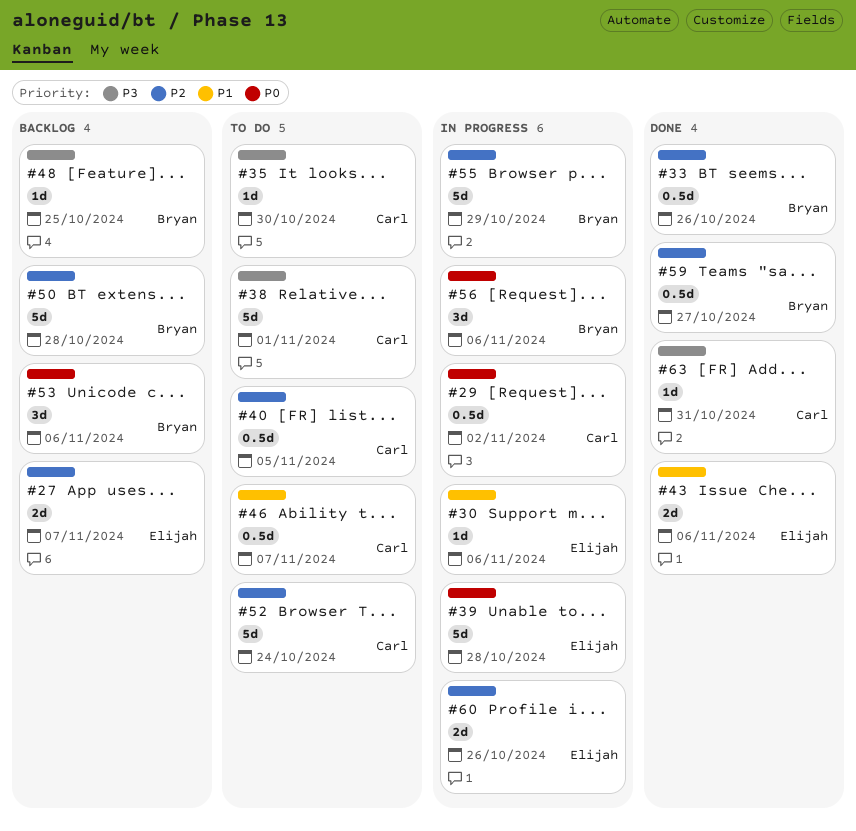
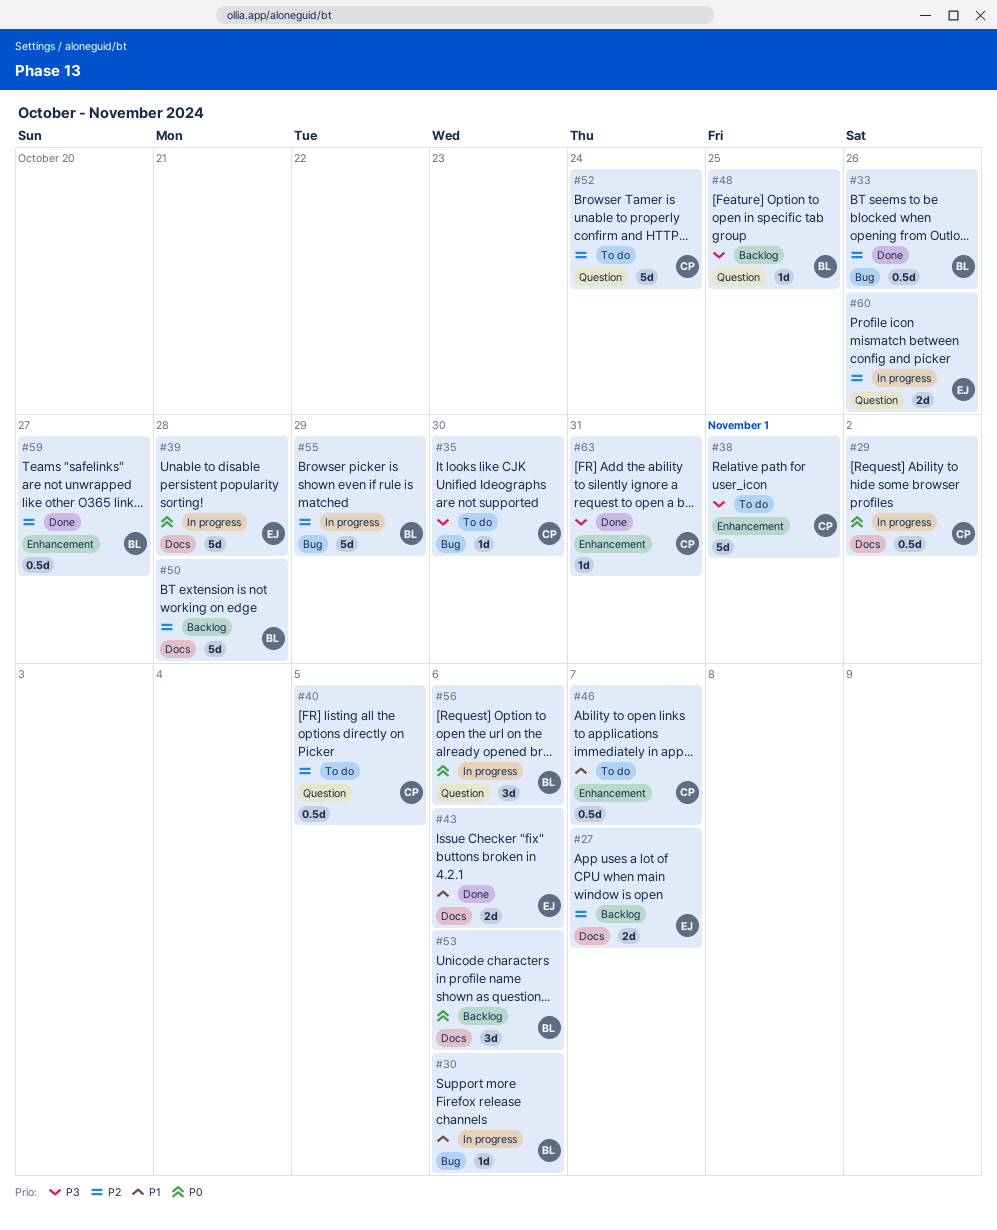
#30, owner: Elijah -> Bryan

